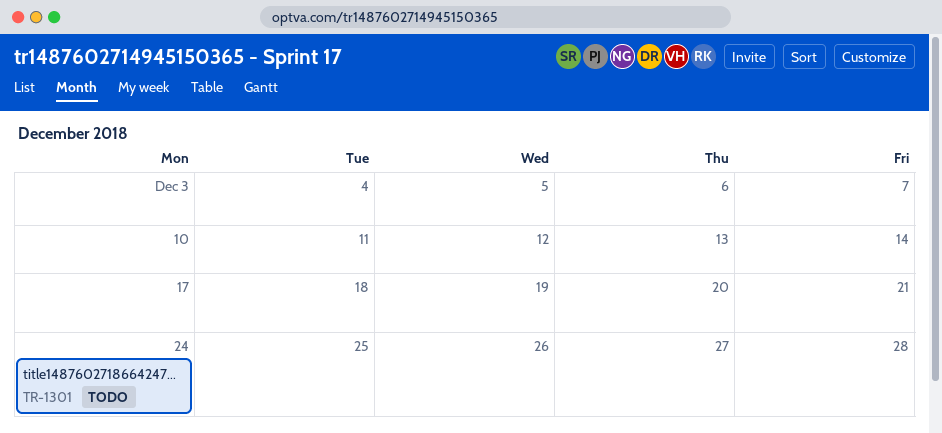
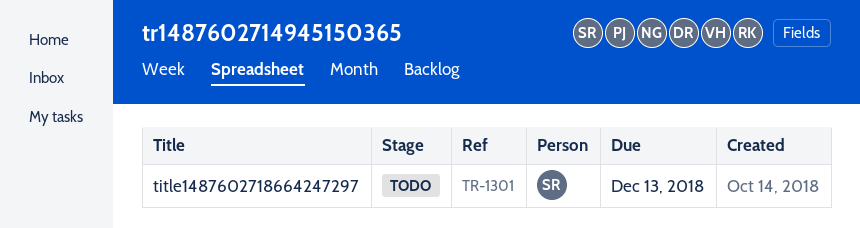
TR-1301, due: Dec 24 -> Dec 13

